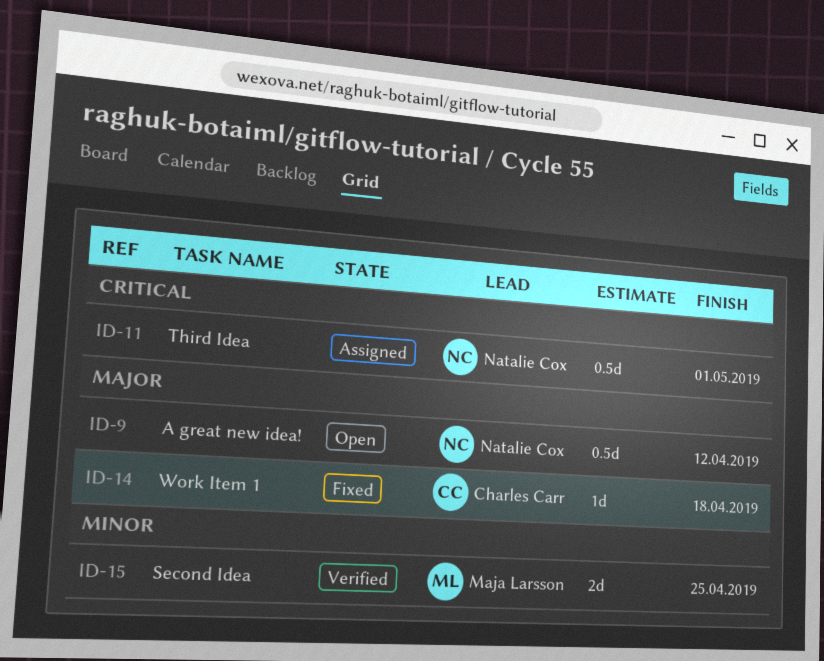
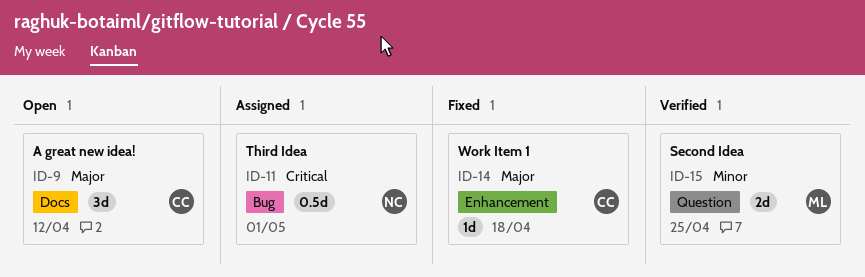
ID-9, owner: Natalie Cox -> Charles Carr
ID-9, estimate: 0.5d -> 3d

